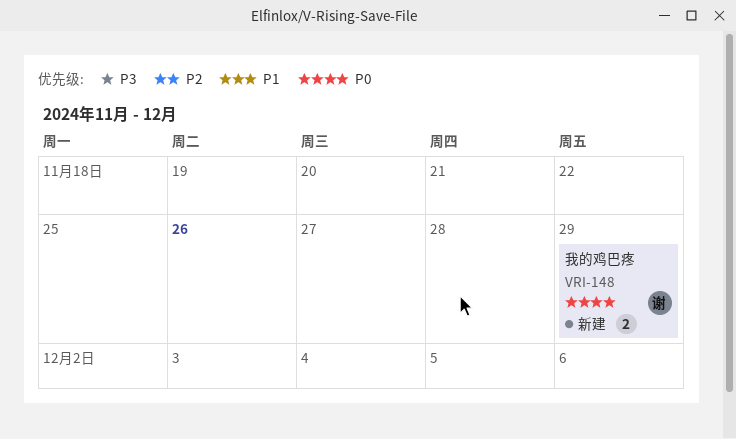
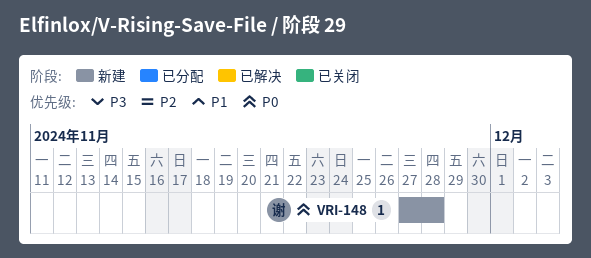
VRI-148, estimate: 2 -> 1
VRI-148, due: Nov 29 -> Nov 28

